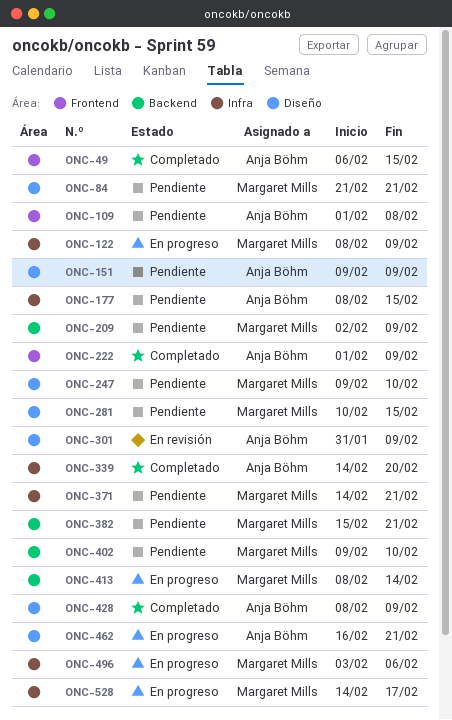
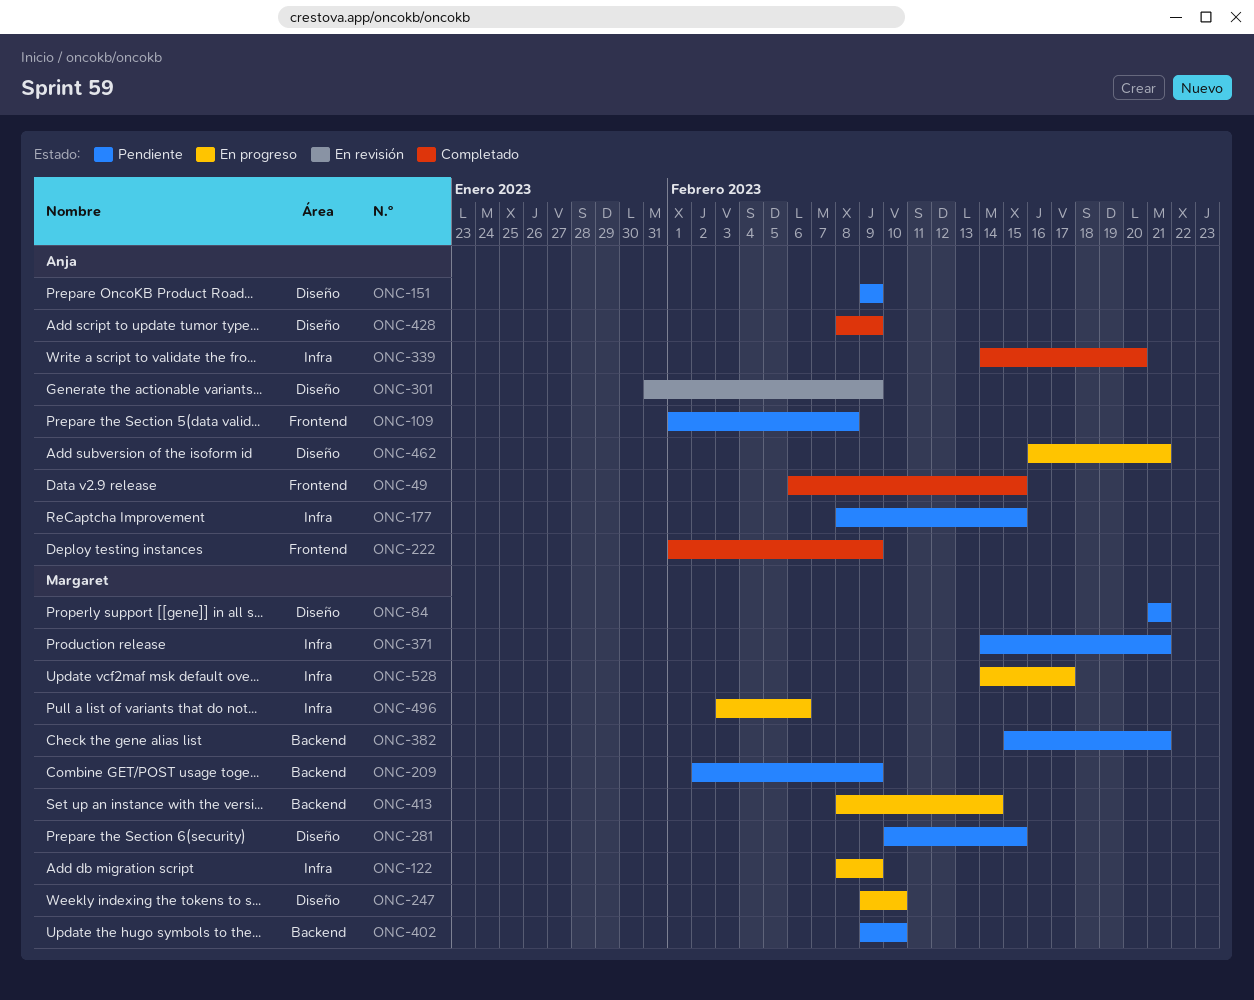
ONC-247, status: Pendiente -> En progreso

